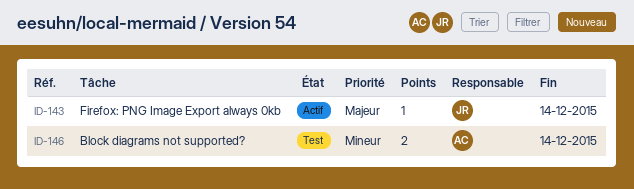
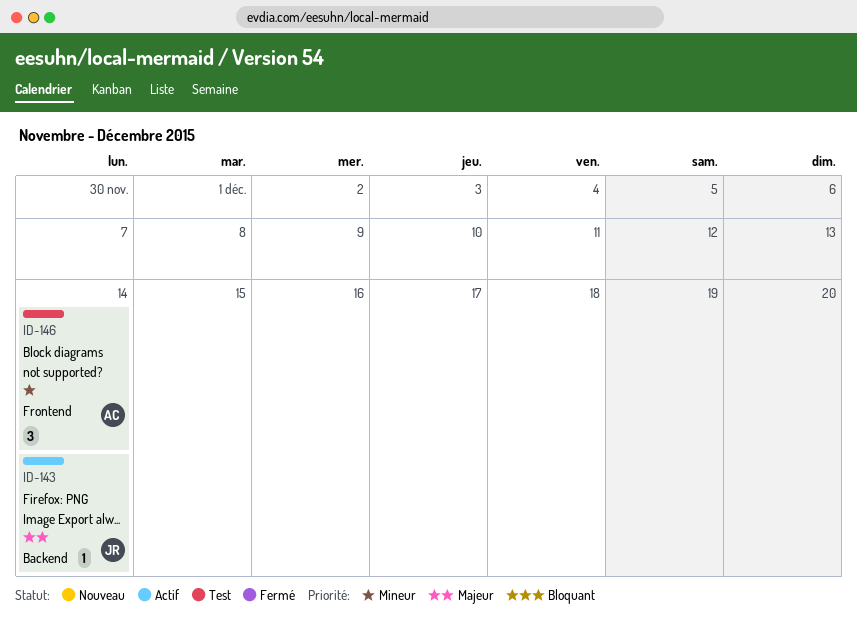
ID-146, estimate: 2 -> 3

